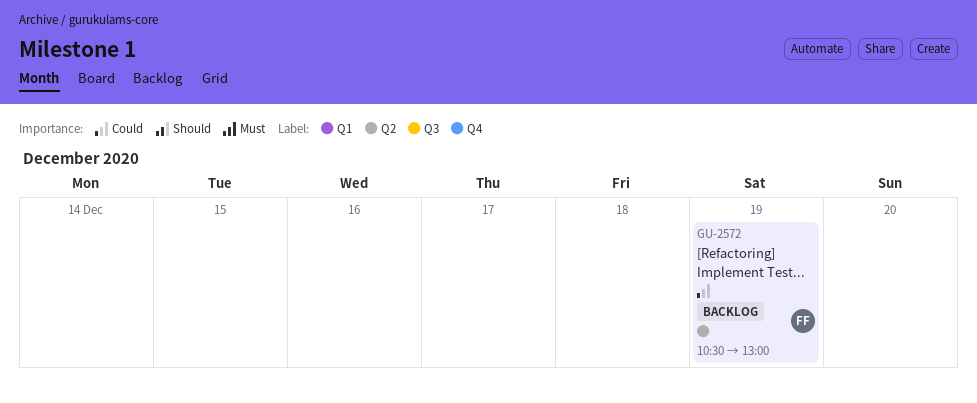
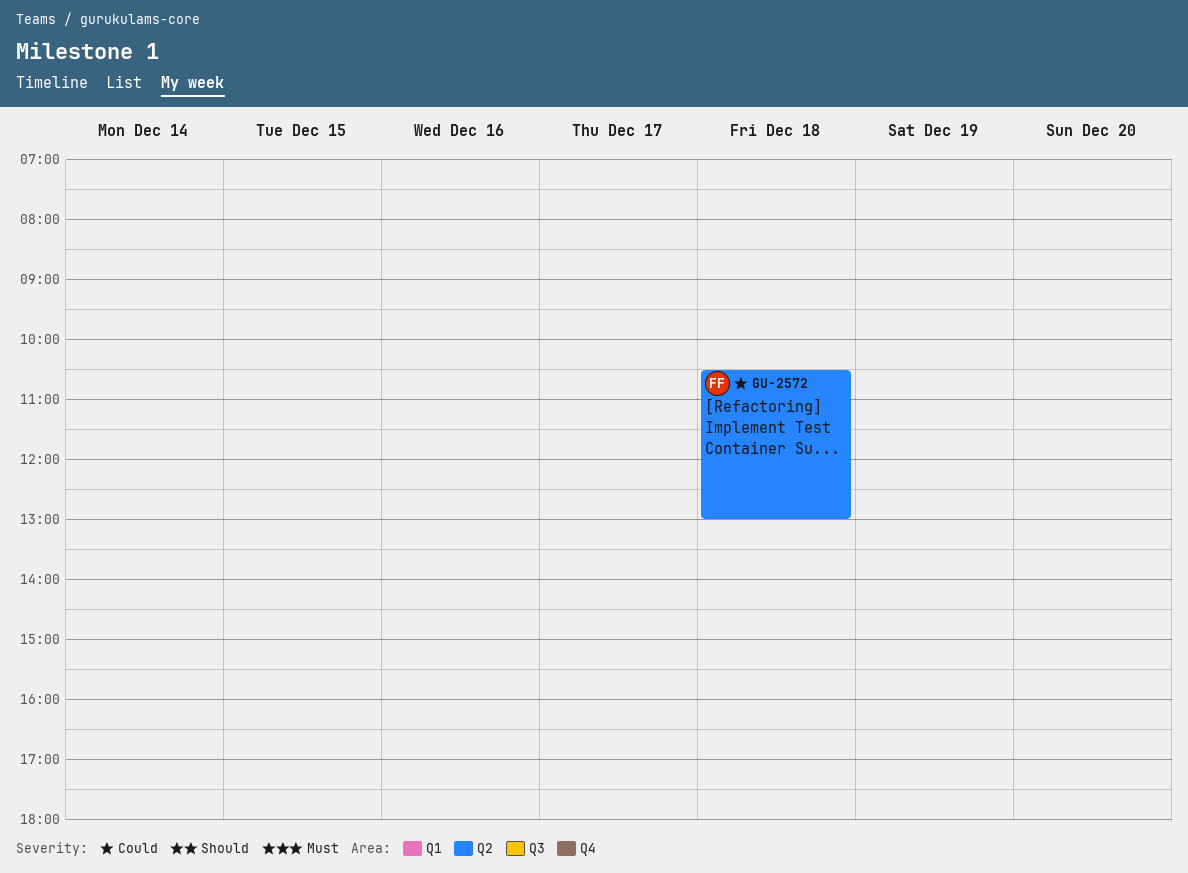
GU-2572, day: Dec 19 -> Dec 18

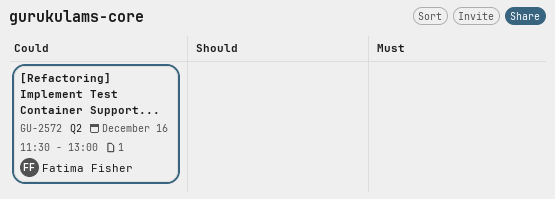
GU-2572, day: Dec 18 -> Dec 16
GU-2572, begins: 10:30 -> 11:30

